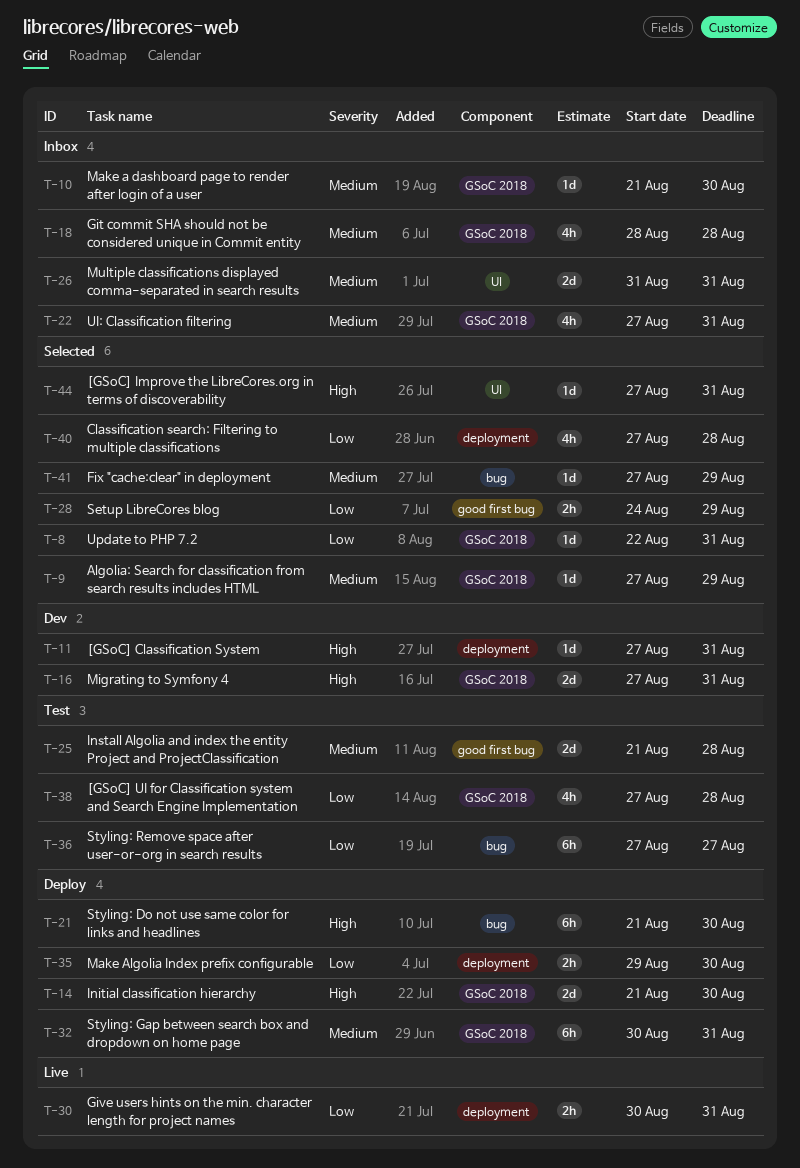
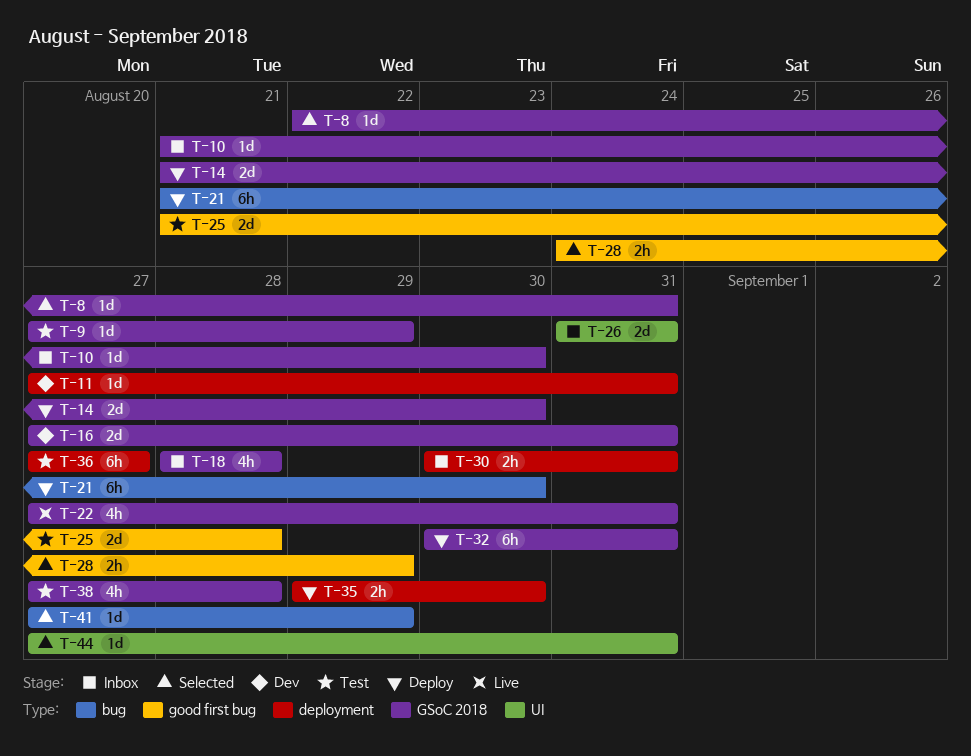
T-9, status: Selected -> Test
T-22, status: Inbox -> Live
T-30, status: Live -> Inbox
T-36, label: bug -> deployment
T-40: present -> none

